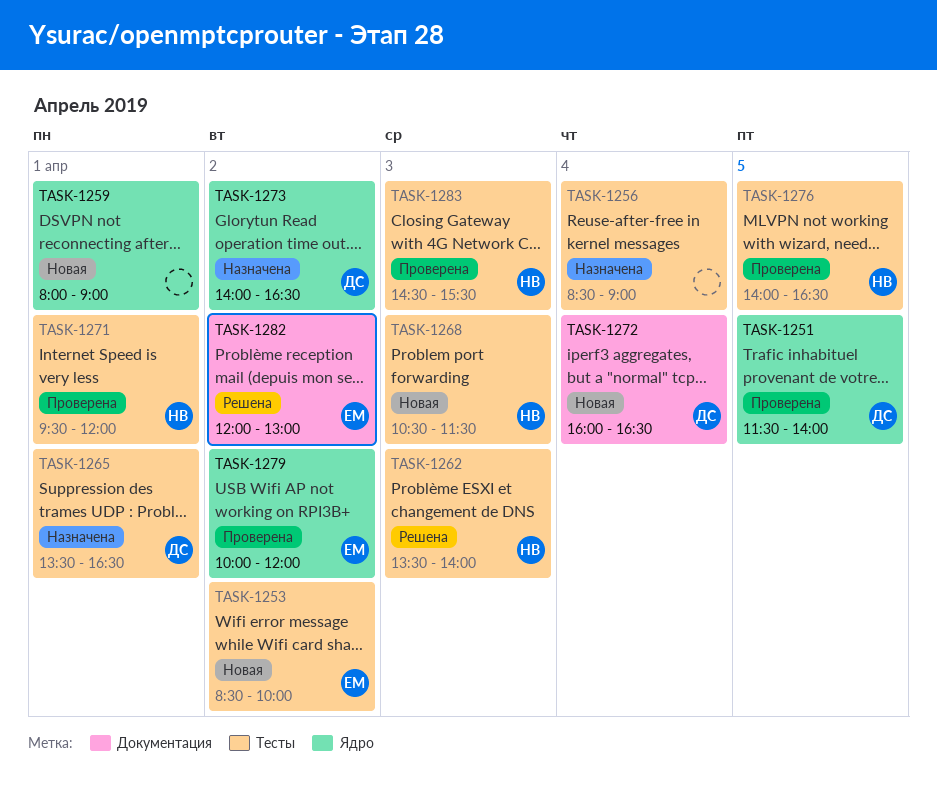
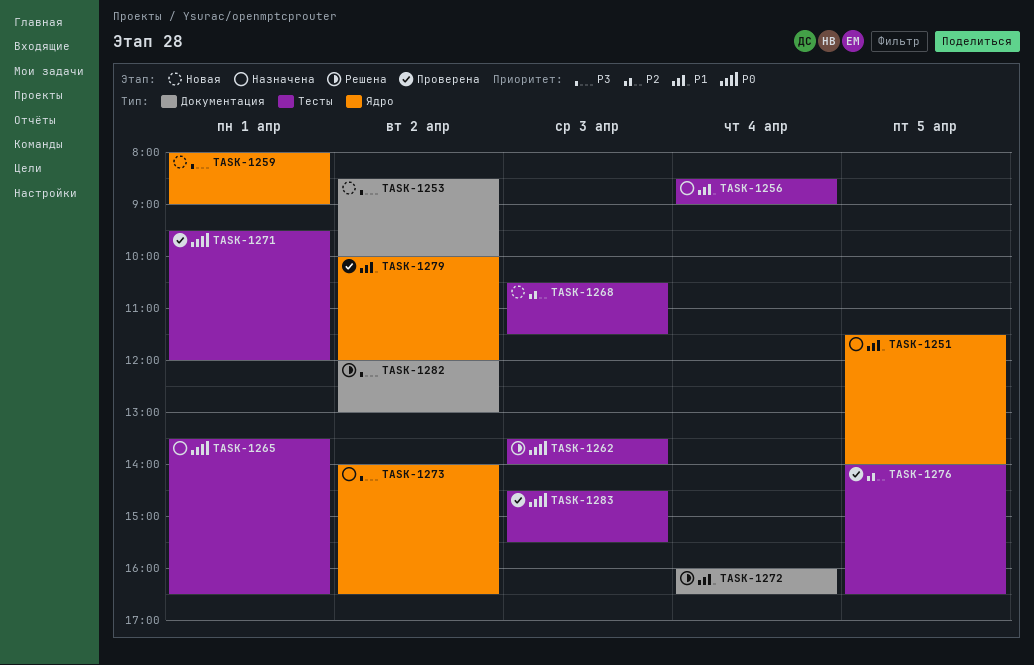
TASK-1251, status: Проверена -> Назначена
TASK-1253, label: Тесты -> Документация
TASK-1272, status: Новая -> Решена

